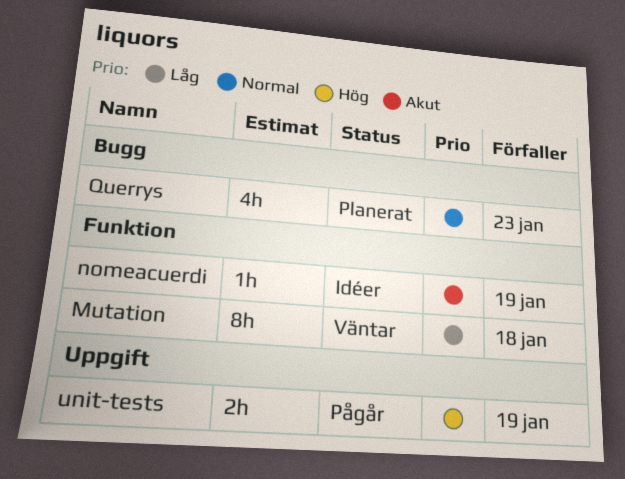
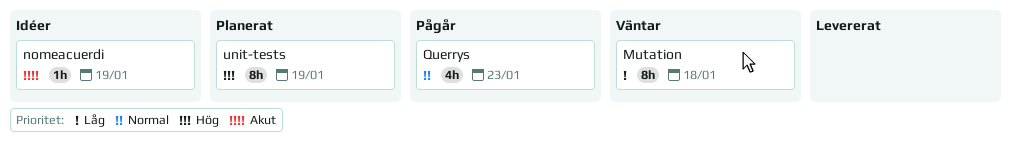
Querrys, status: Planerat -> Pågår
unit-tests, status: Pågår -> Planerat
unit-tests, estimate: 2h -> 8h

